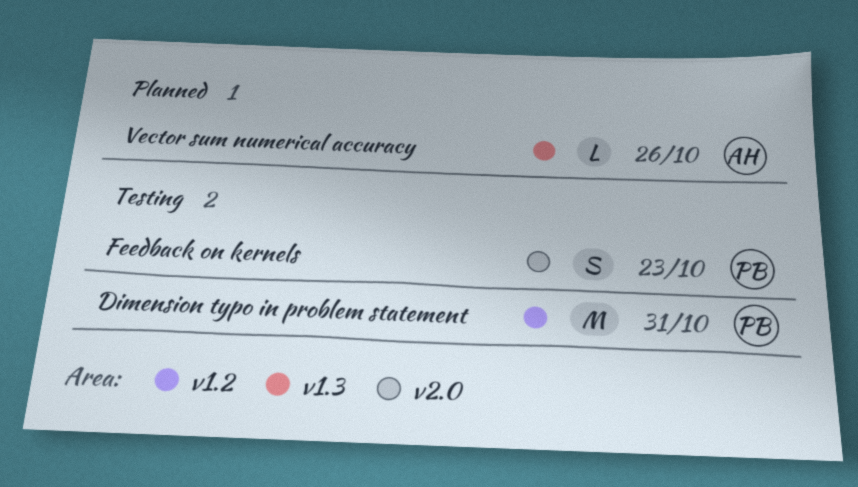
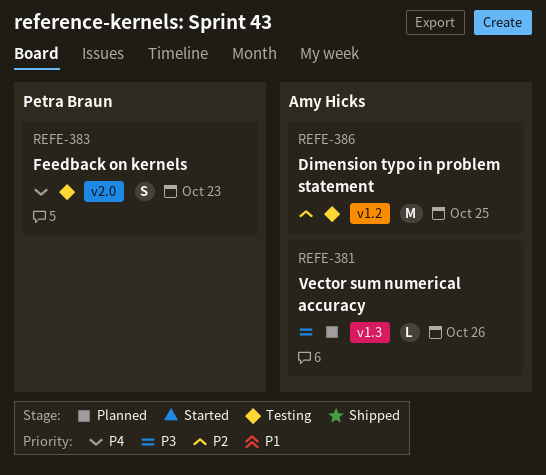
Dimension typo in problem statement, owner: Petra Braun -> Amy Hicks
Dimension typo in problem statement, due: Oct 31 -> Oct 25

